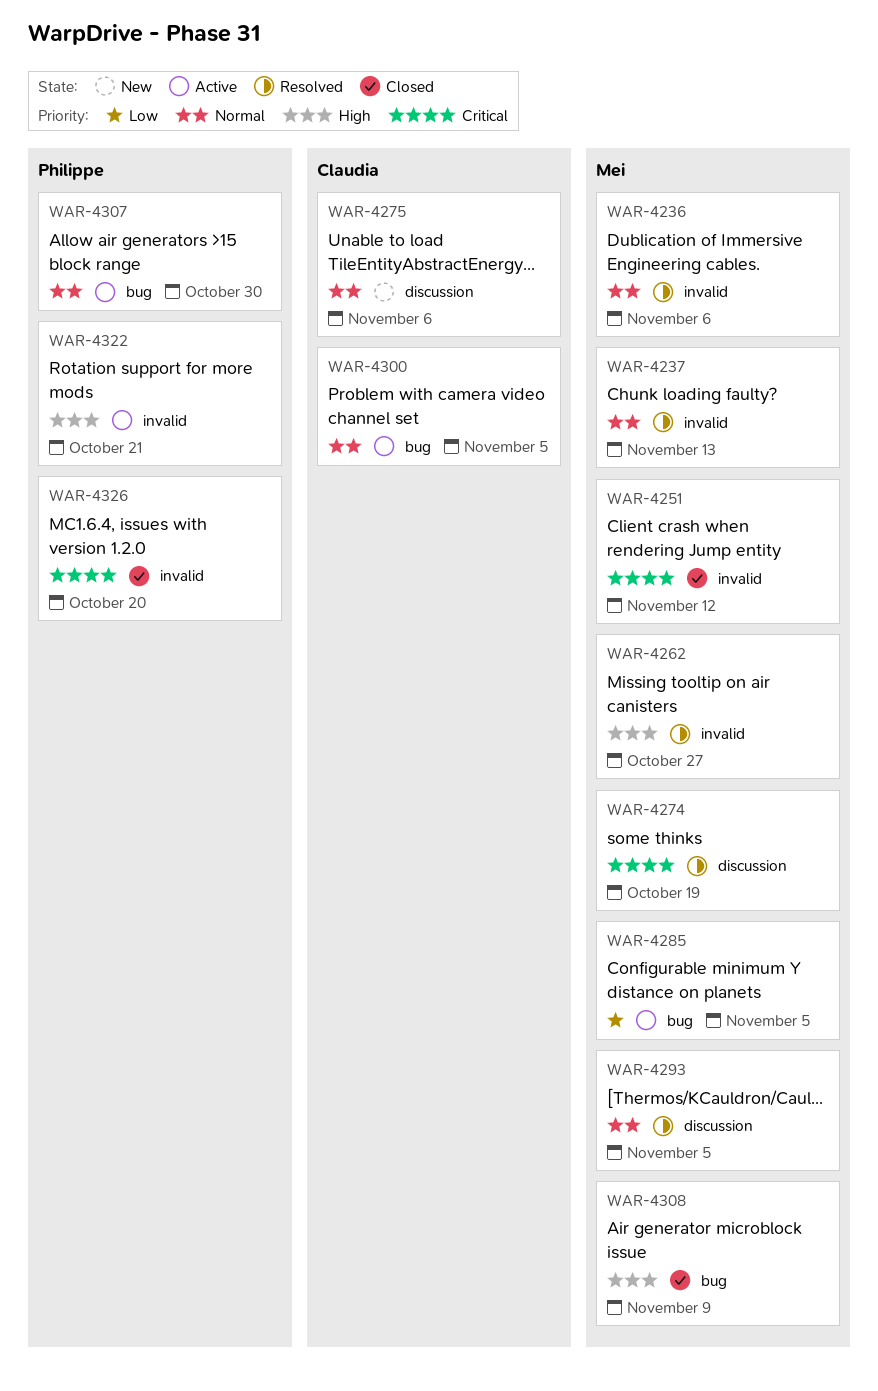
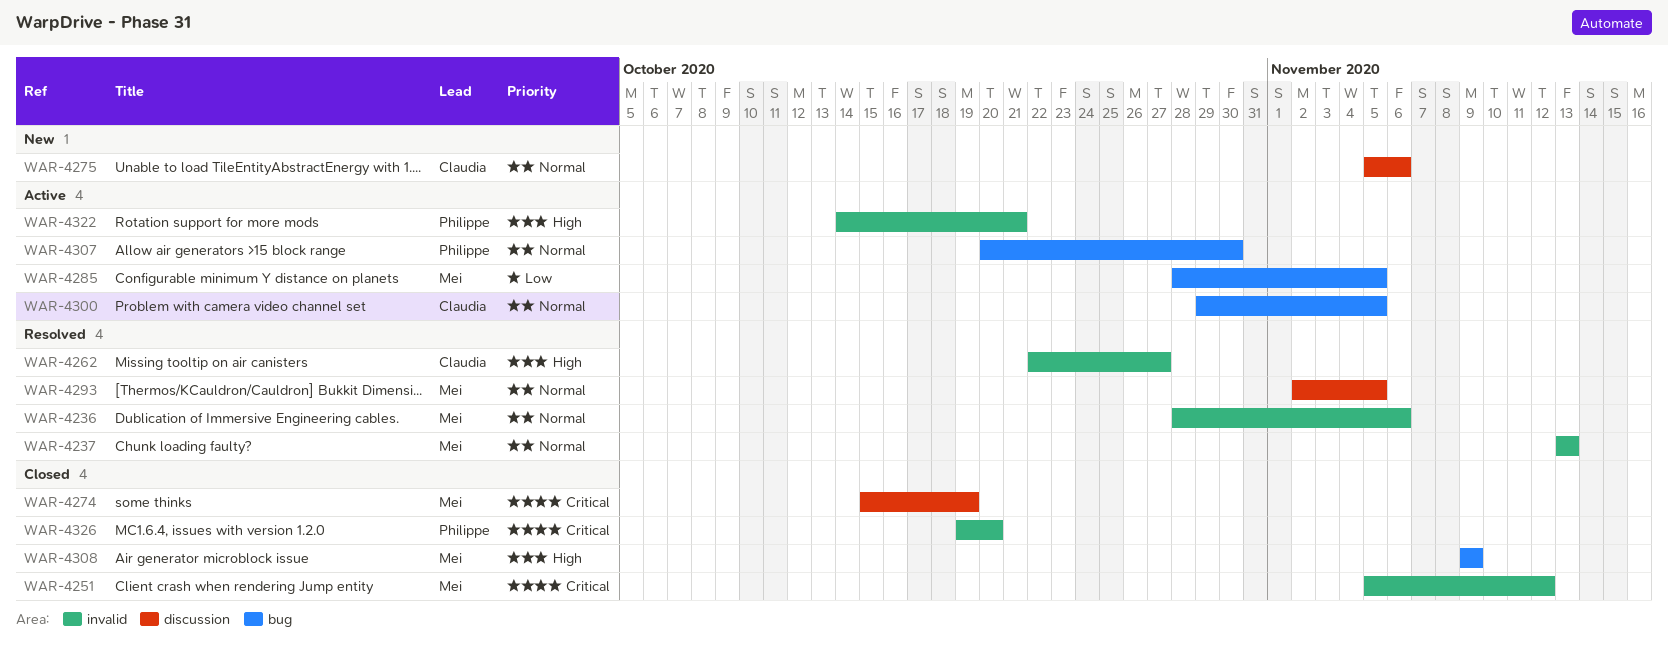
WAR-4262, owner: Mei -> Claudia
WAR-4274, status: Resolved -> Closed

